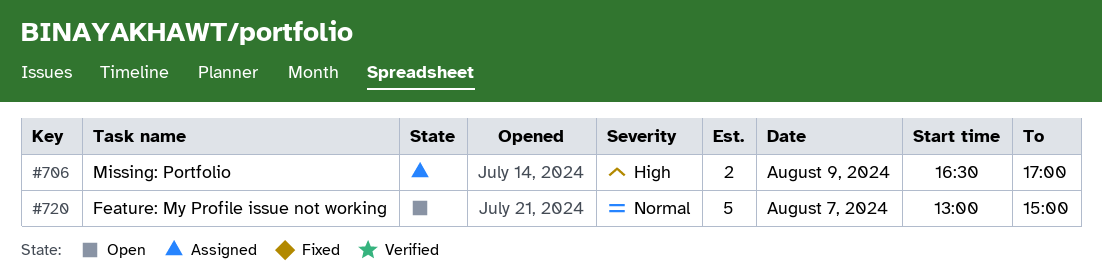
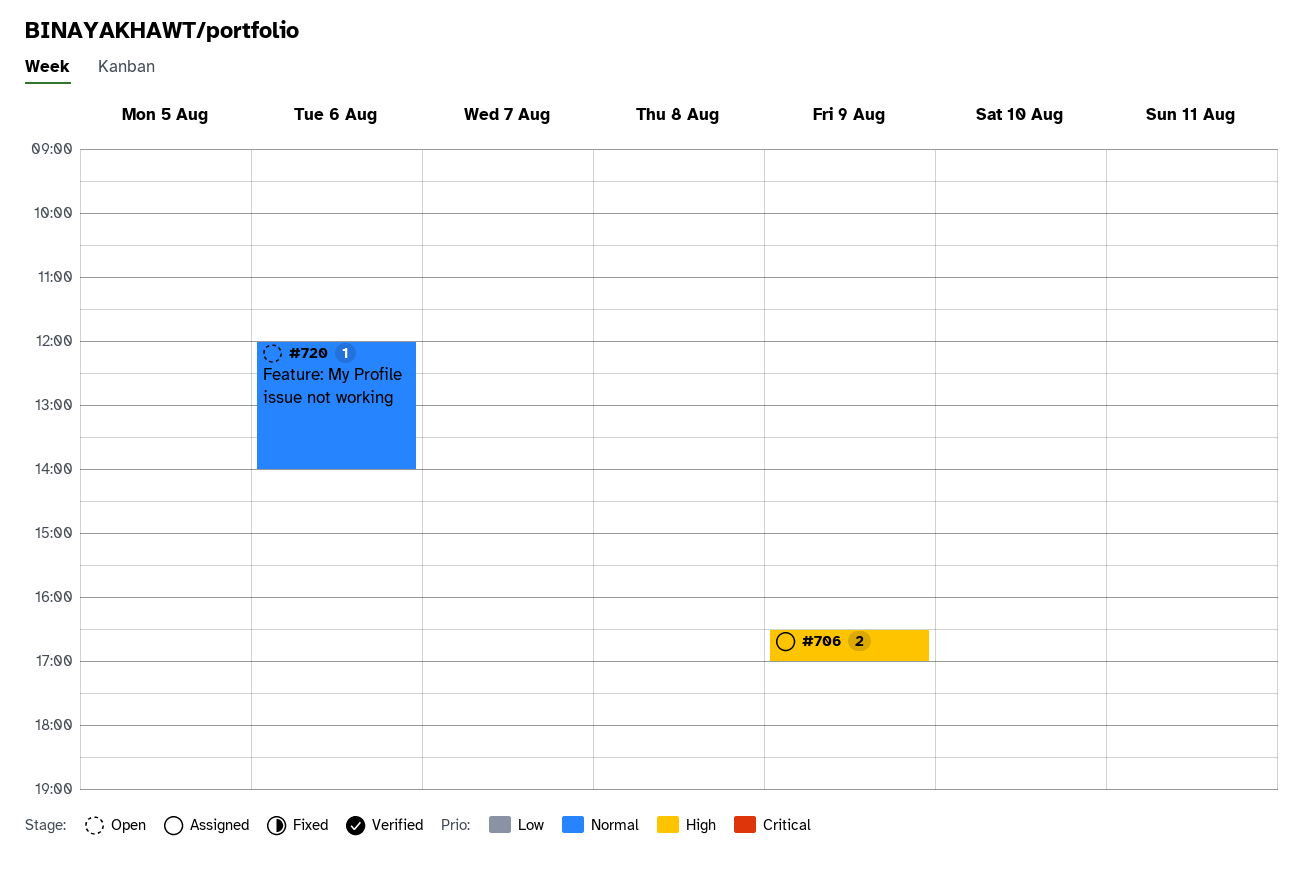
#720, estimate: 5 -> 1
#720, day: Aug 7 -> Aug 6
#720, begins: 13:00 -> 12:00
#720, ends: 15:00 -> 14:00

